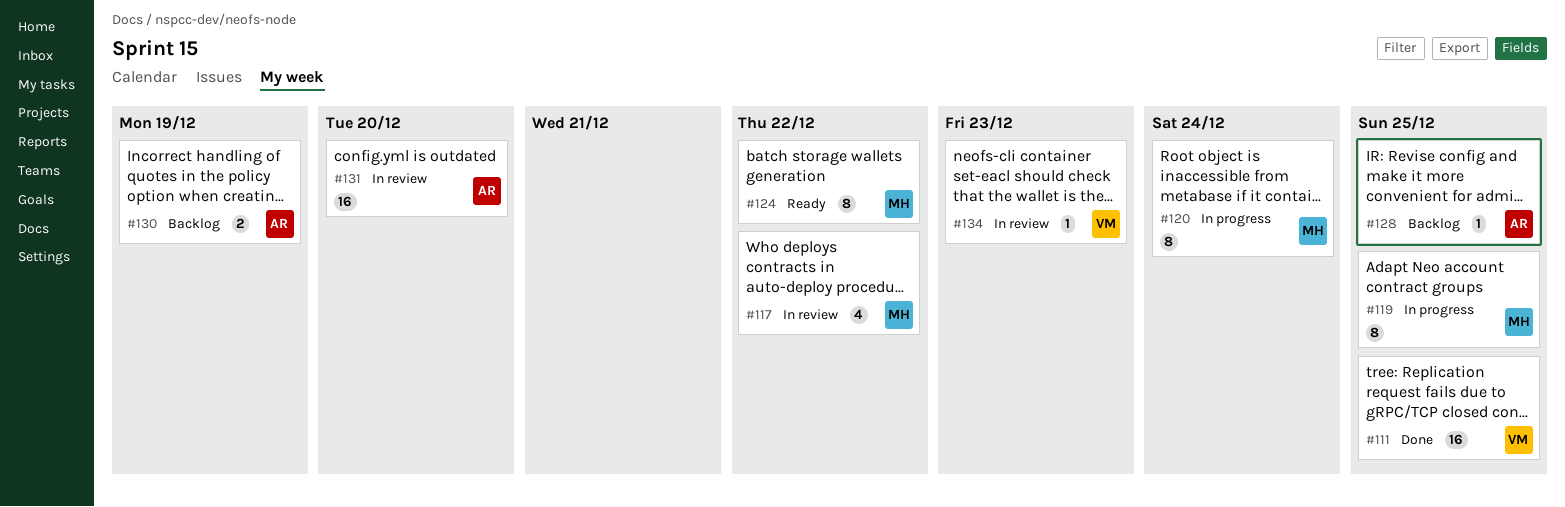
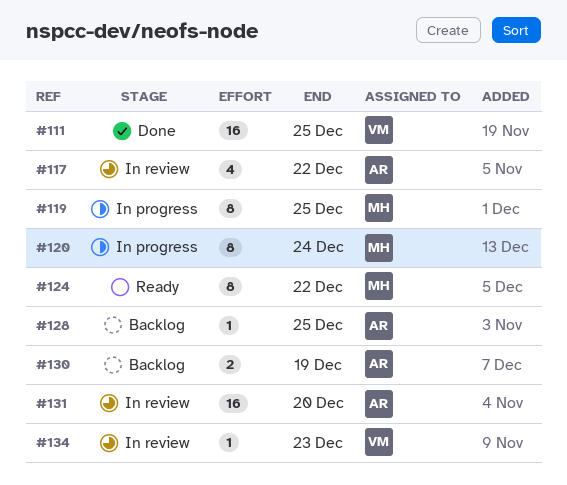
#117, owner: MH -> AR

